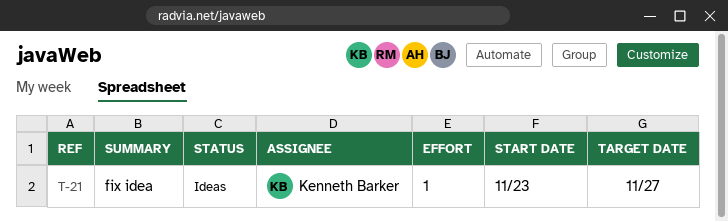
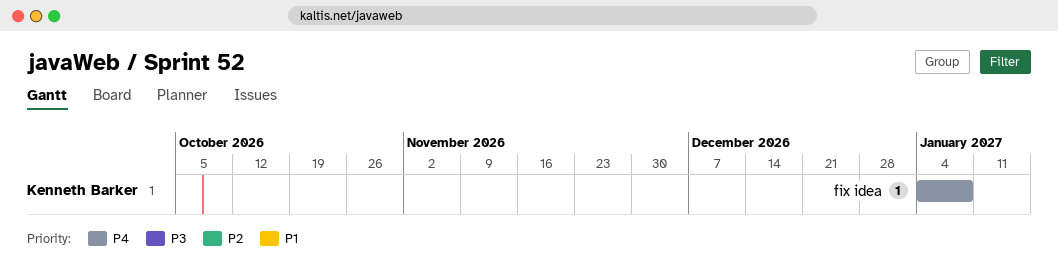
fix idea, start: Nov 23 -> Jan 4
fix idea, due: Nov 27 -> Jan 8

